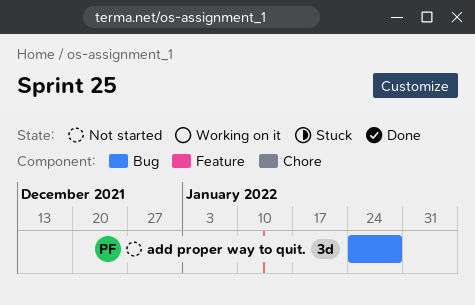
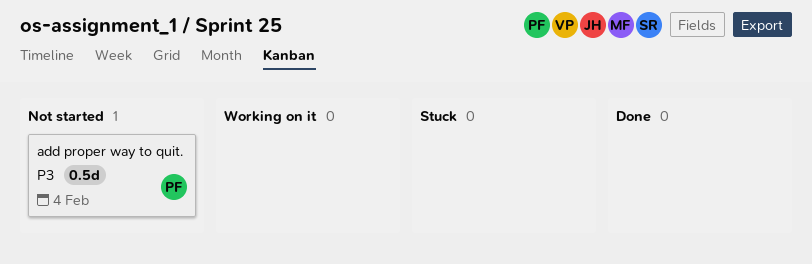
add proper way to quit., estimate: 3d -> 0.5d
add proper way to quit., due: Jan 28 -> Feb 4

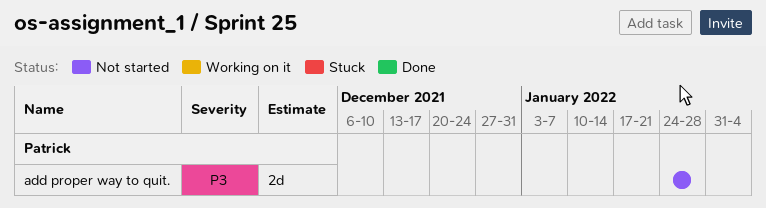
add proper way to quit., estimate: 0.5d -> 2d
add proper way to quit., due: Feb 4 -> Jan 28

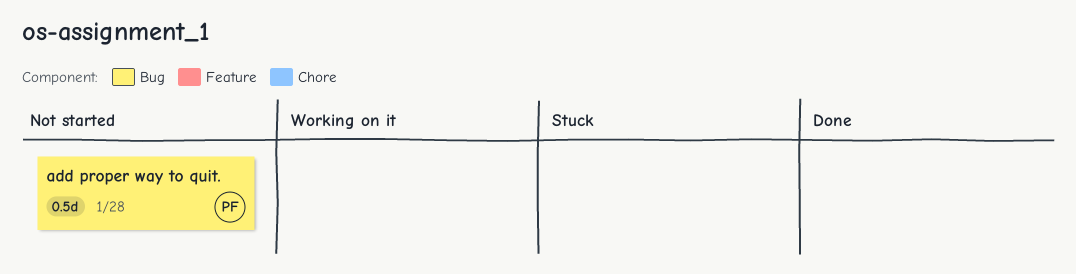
add proper way to quit., estimate: 2d -> 0.5d

